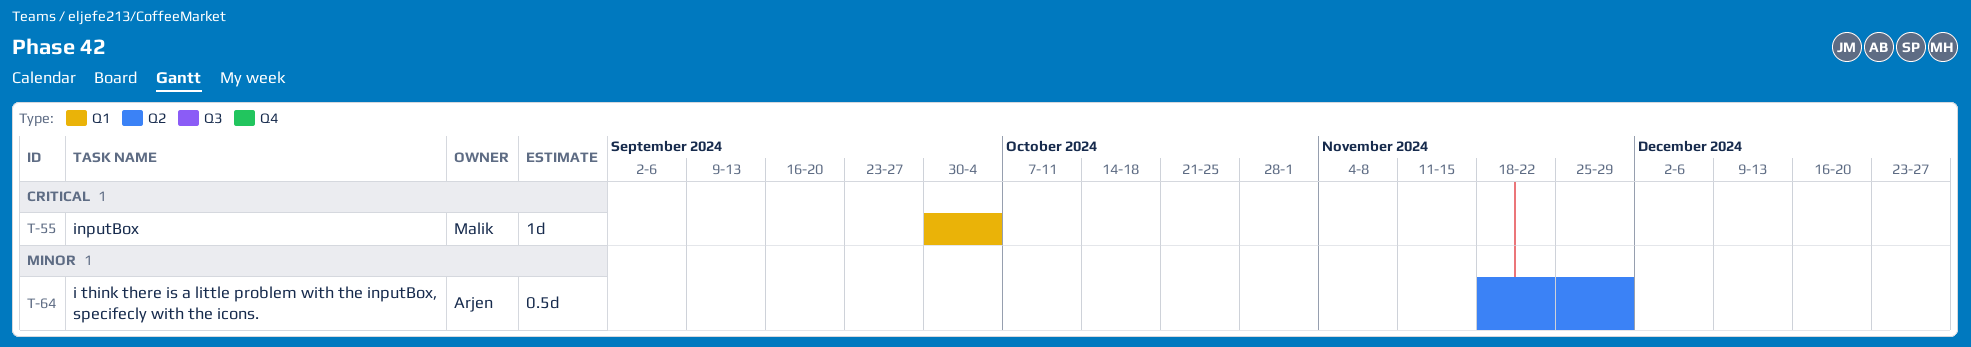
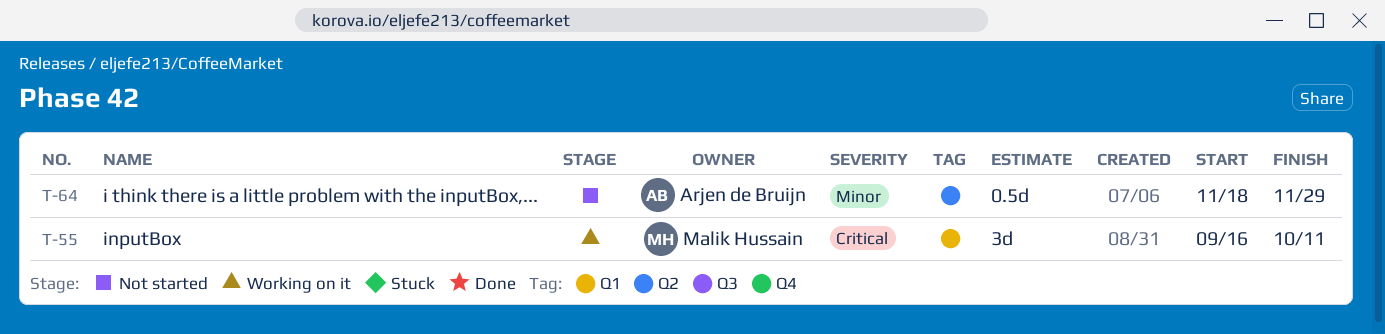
T-55, estimate: 1d -> 3d
T-55, start: Sep 30 -> Sep 16
T-55, due: Oct 4 -> Oct 11

